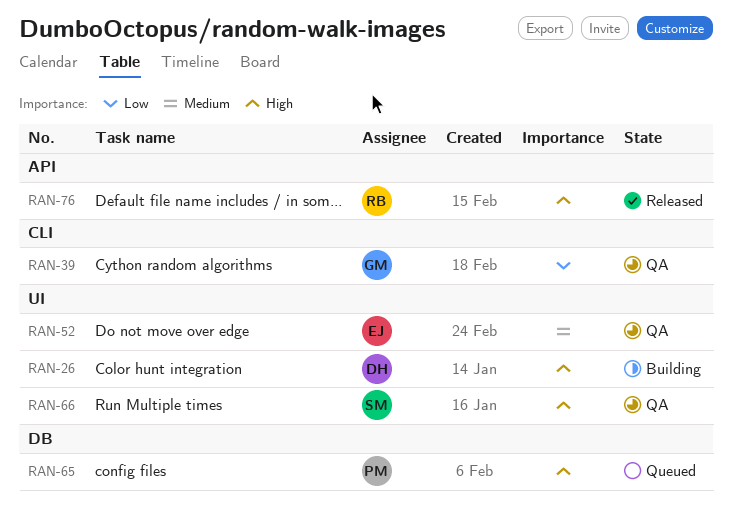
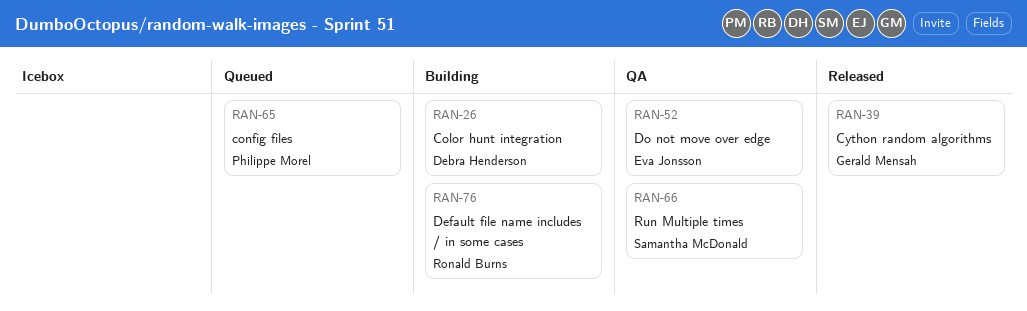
RAN-39, status: QA -> Released
RAN-76, status: Released -> Building

